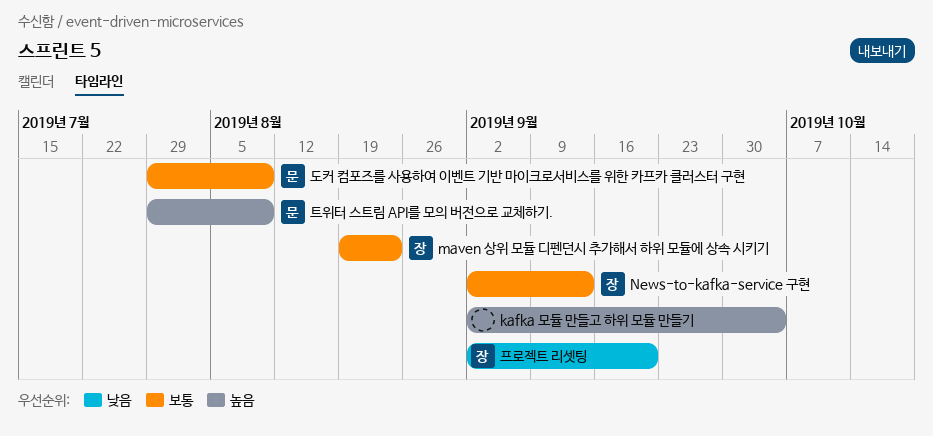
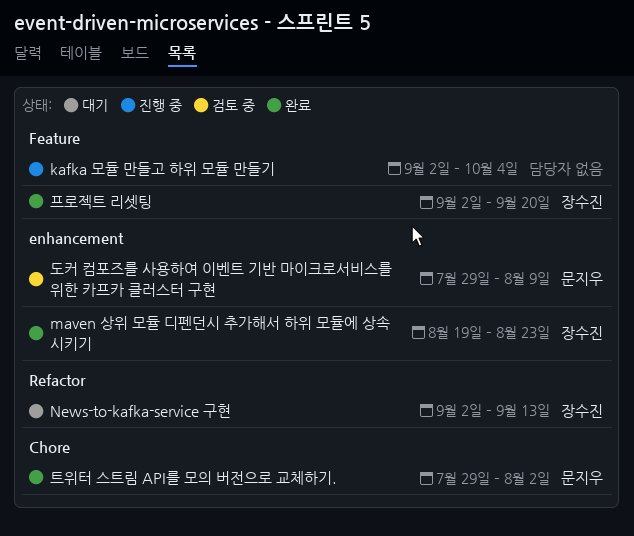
트위터 스트림 API를 모의 버전으로 교체하기., due: Aug 9 -> Aug 2

